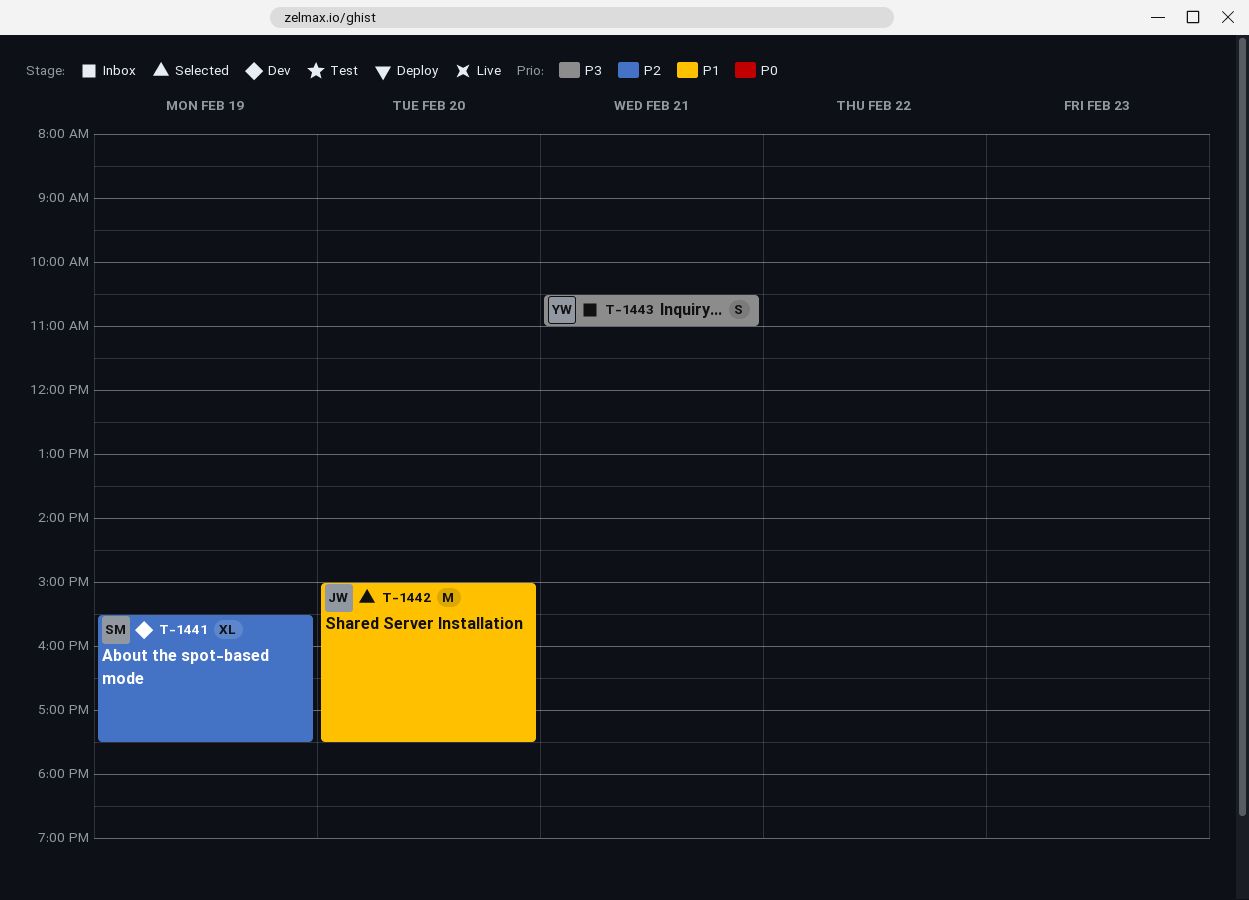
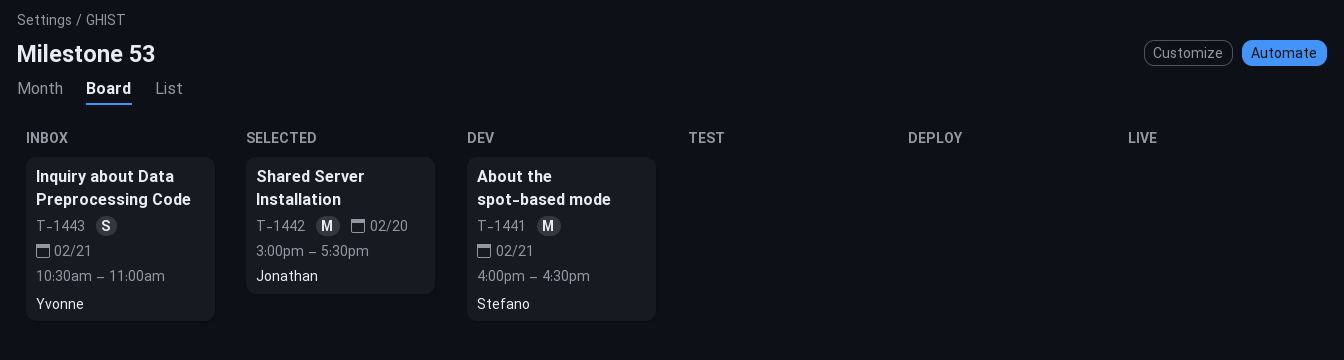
T-1441, estimate: XL -> M
T-1441, day: Feb 19 -> Feb 21
T-1441, begins: 15:30 -> 16:00
T-1441, ends: 17:30 -> 16:30

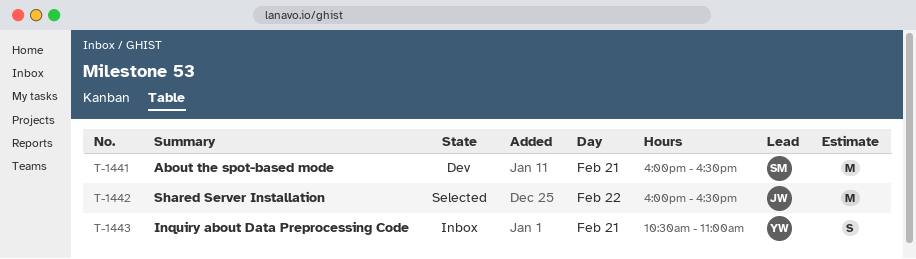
T-1442, day: Feb 20 -> Feb 22
T-1442, begins: 15:00 -> 16:00
T-1442, ends: 17:30 -> 16:30

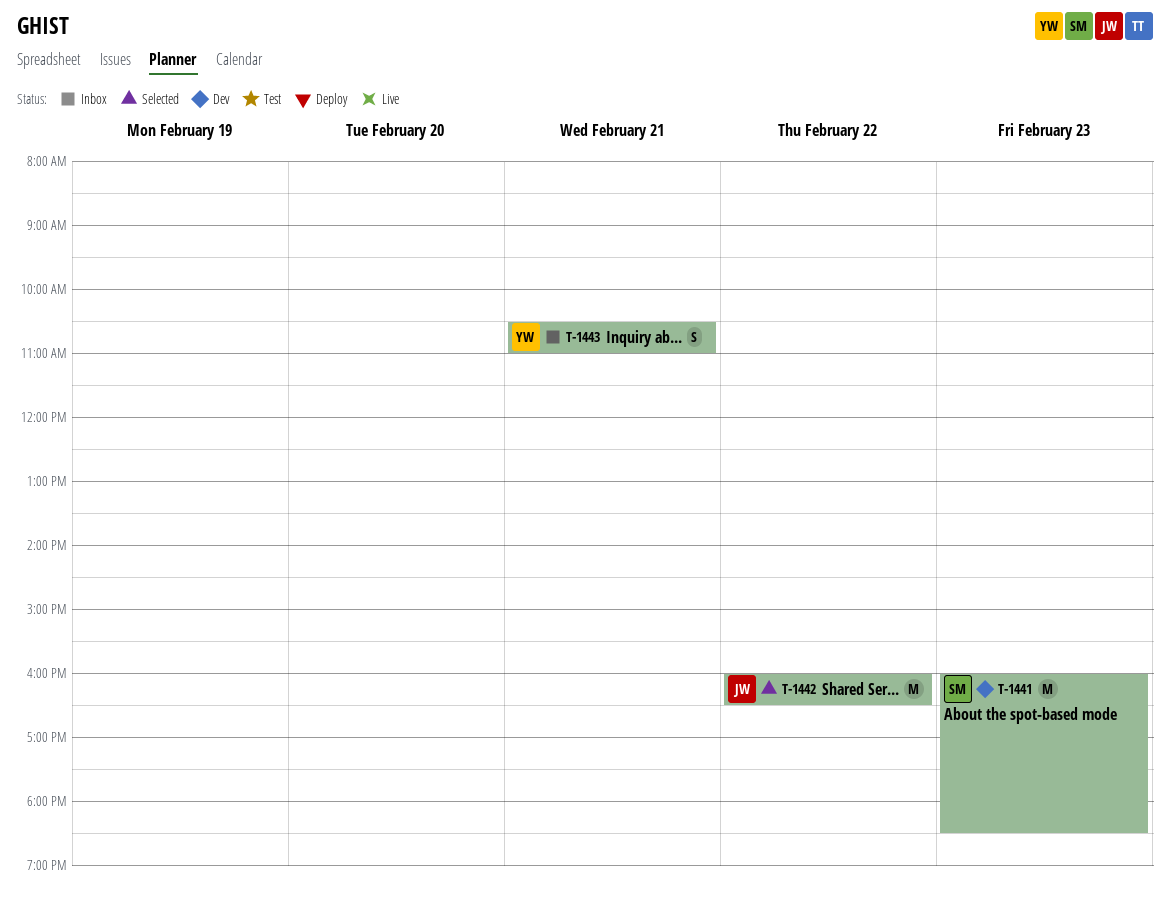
T-1441, day: Feb 21 -> Feb 23
T-1441, ends: 16:30 -> 18:30

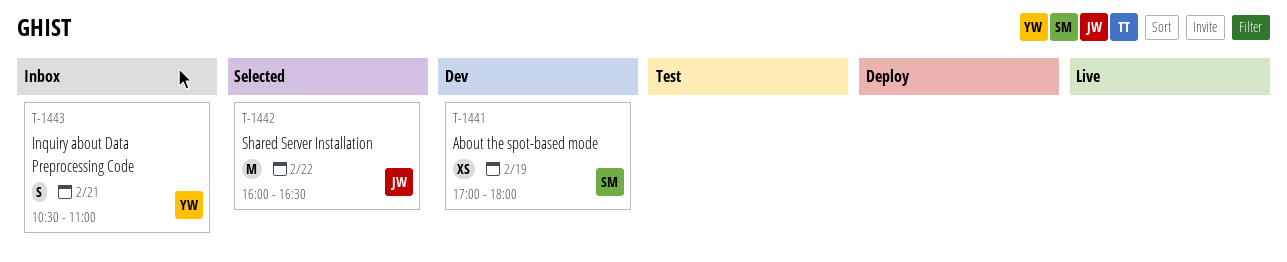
T-1441, estimate: M -> XS
T-1441, day: Feb 23 -> Feb 19
T-1441, begins: 16:00 -> 17:00
T-1441, ends: 18:30 -> 18:00

